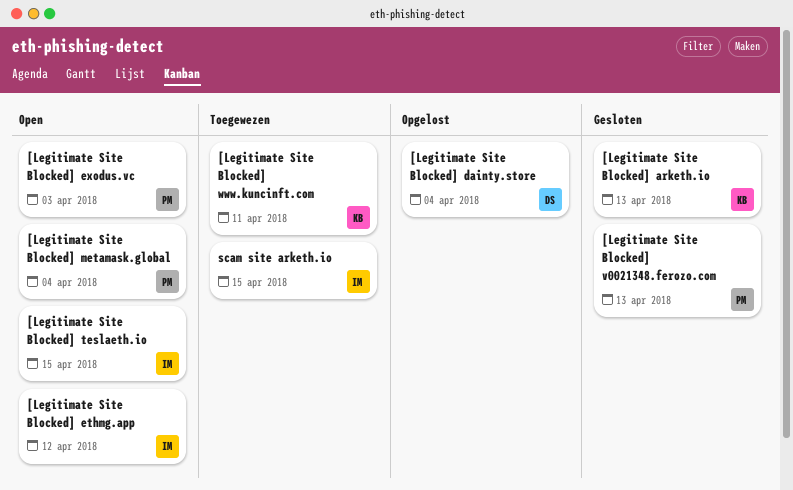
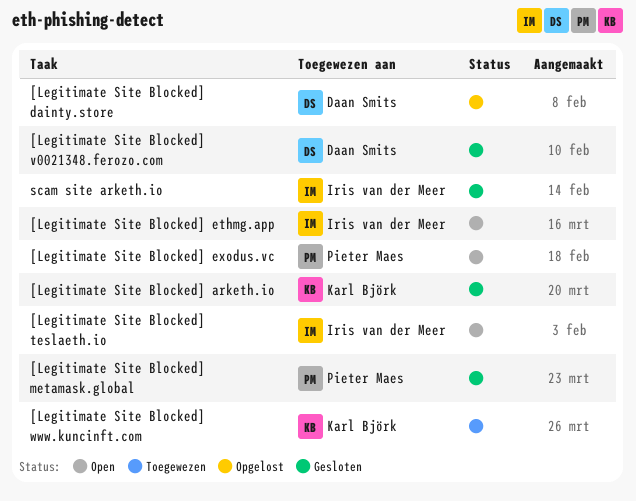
[Legitimate Site Blocked] metamask.global, status: Open -> Gesloten
[Legitimate Site Blocked] v0021348.ferozo.com, owner: Pieter Maes -> Daan Smits
scam site arketh.io, status: Toegewezen -> Gesloten

